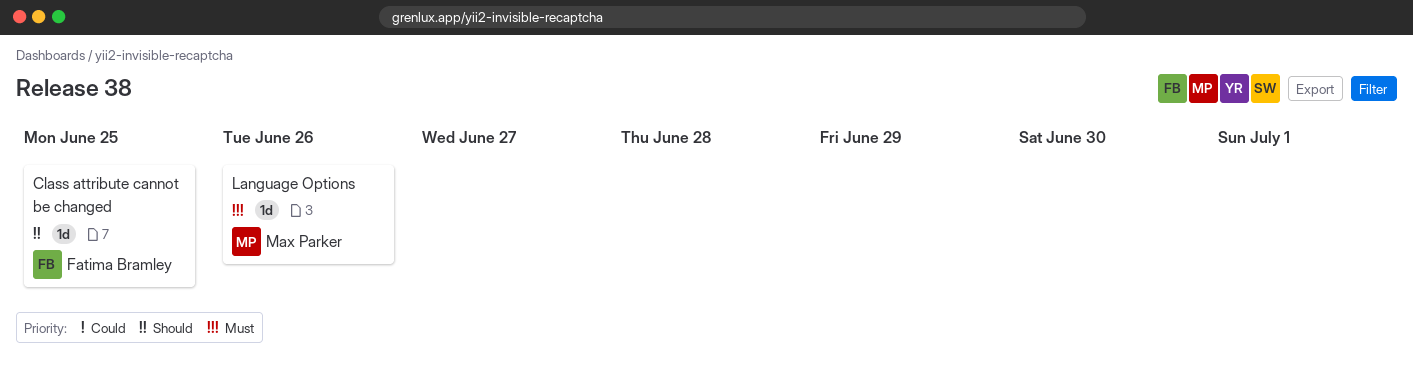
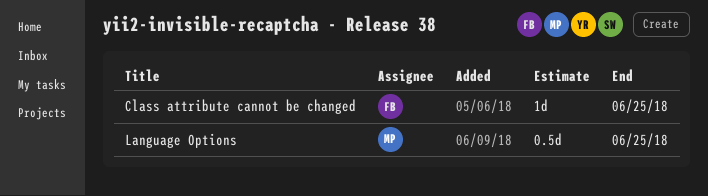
Language Options, estimate: 1d -> 0.5d
Language Options, due: Jun 26 -> Jun 25

